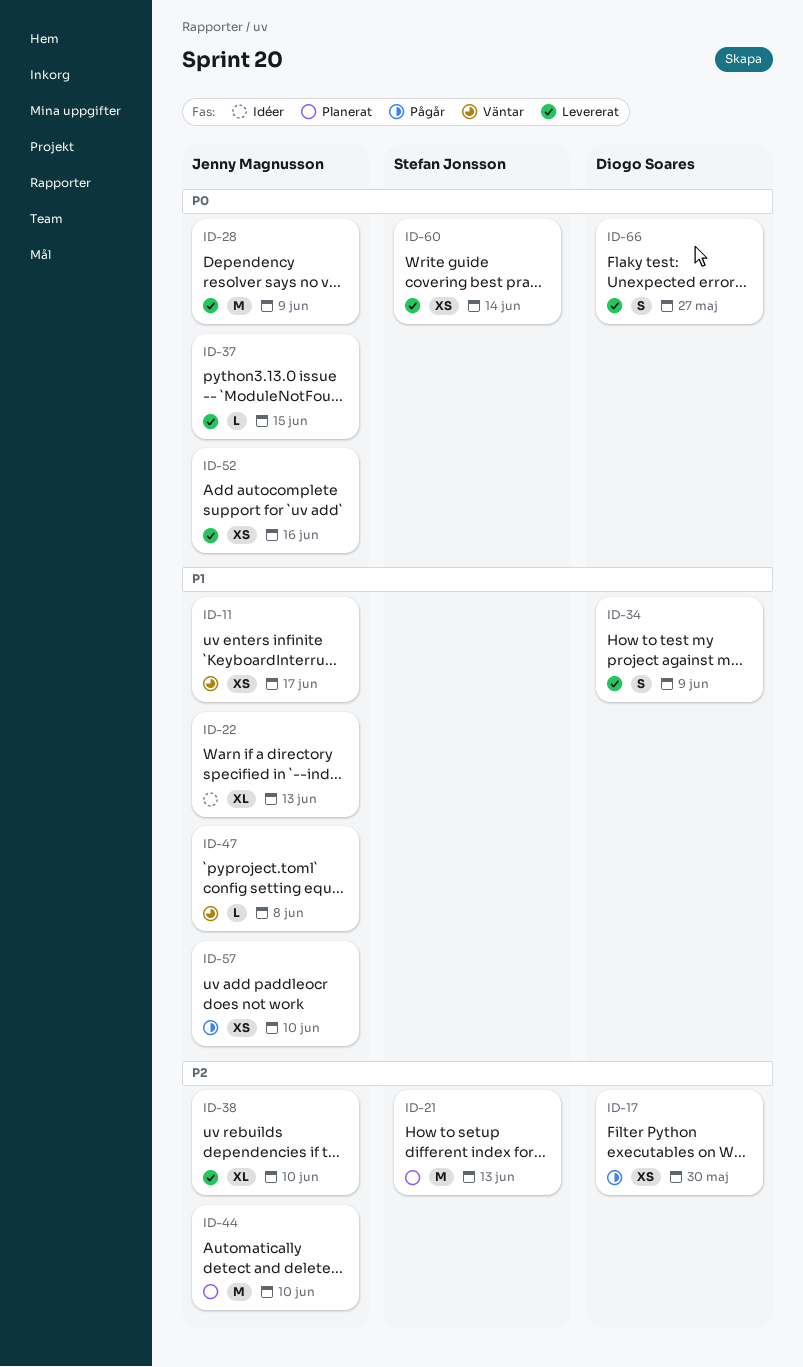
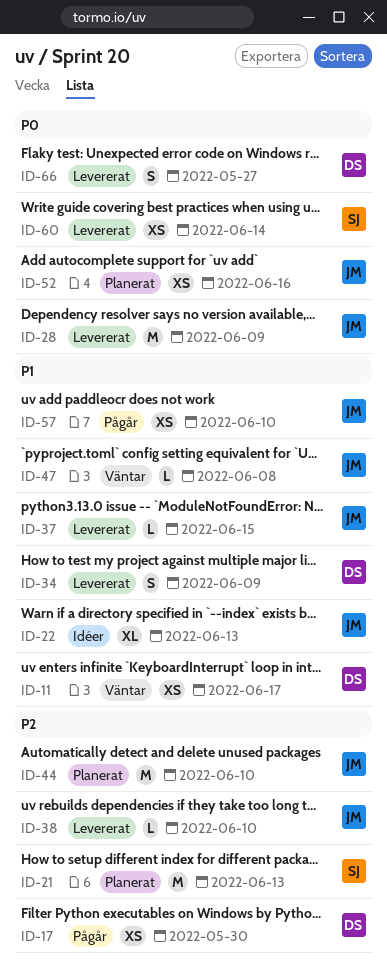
ID-11, owner: Jenny Magnusson -> Diogo Soares
ID-37, priority: P0 -> P1
ID-38, estimate: XL -> L
ID-52, status: Levererat -> Planerat

